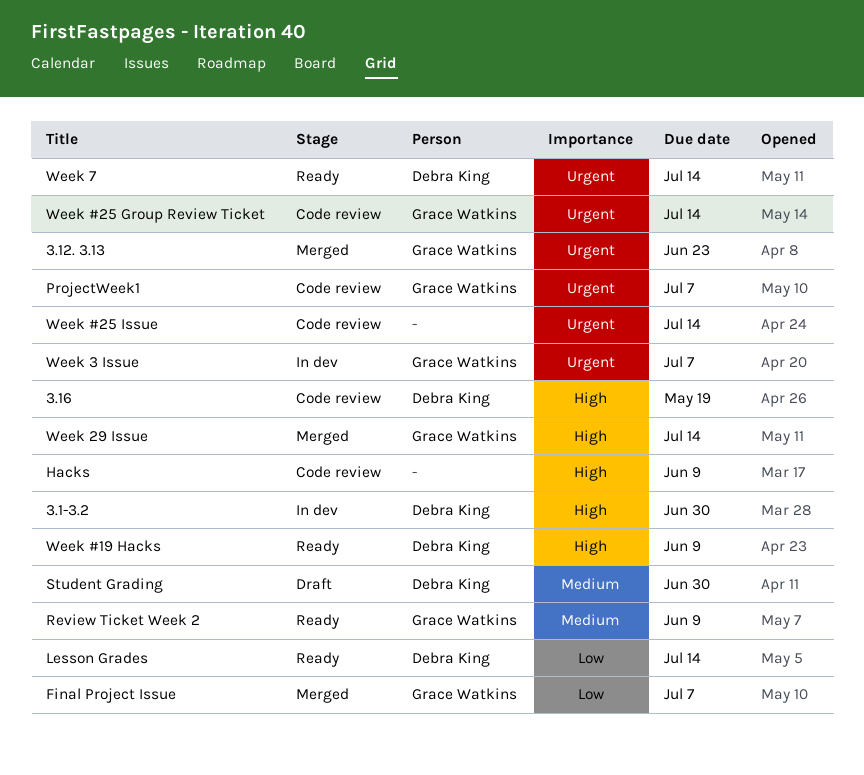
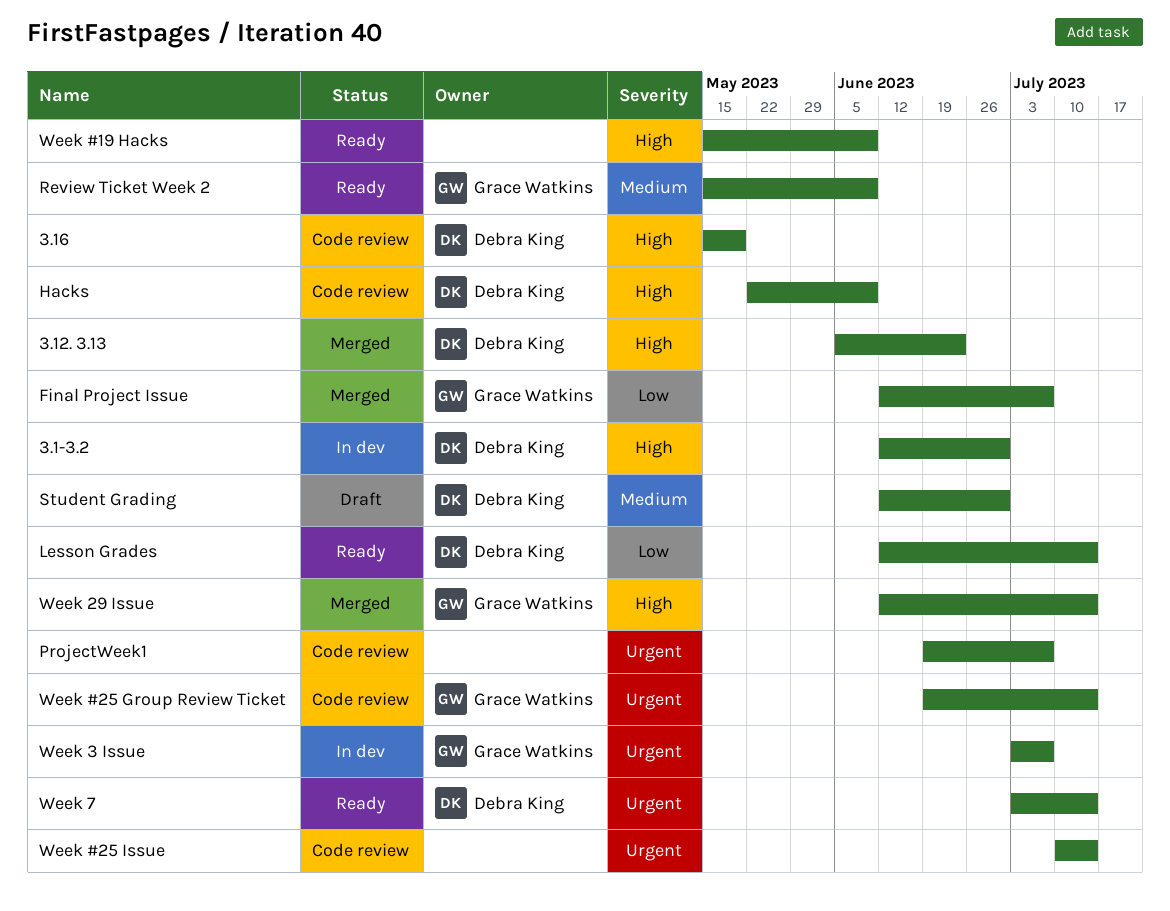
3.12. 3.13, owner: Grace Watkins -> Debra King
3.12. 3.13, priority: Urgent -> High
Hacks, owner: none -> Debra King
ProjectWeek1, owner: Grace Watkins -> none
Week #19 Hacks, owner: Debra King -> none

